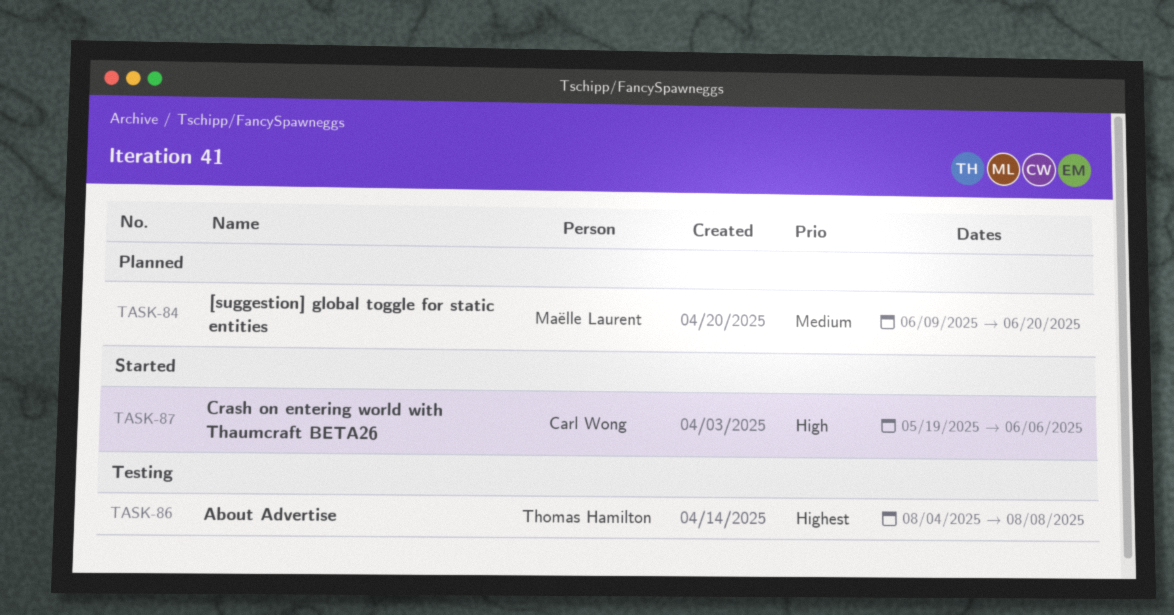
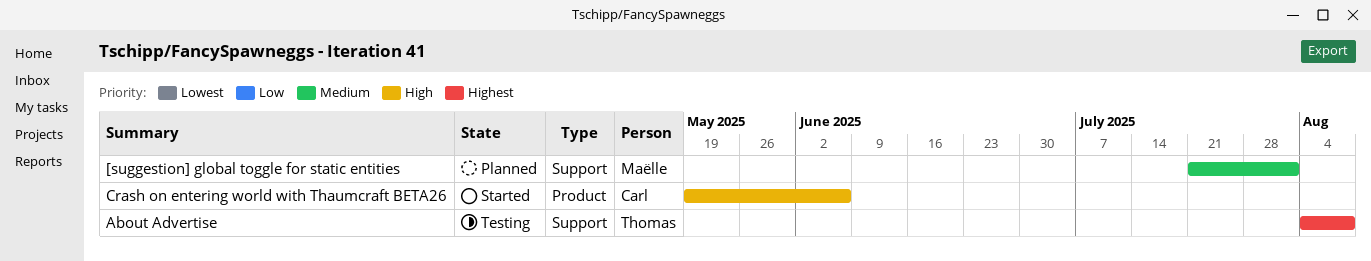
[suggestion] global toggle for static entities, start: Jun 9 -> Jul 21
[suggestion] global toggle for static entities, due: Jun 20 -> Aug 1

